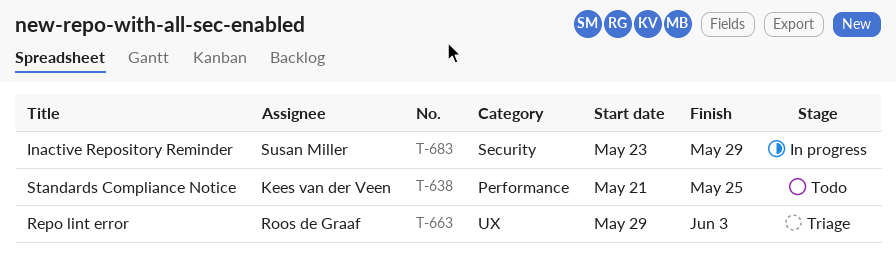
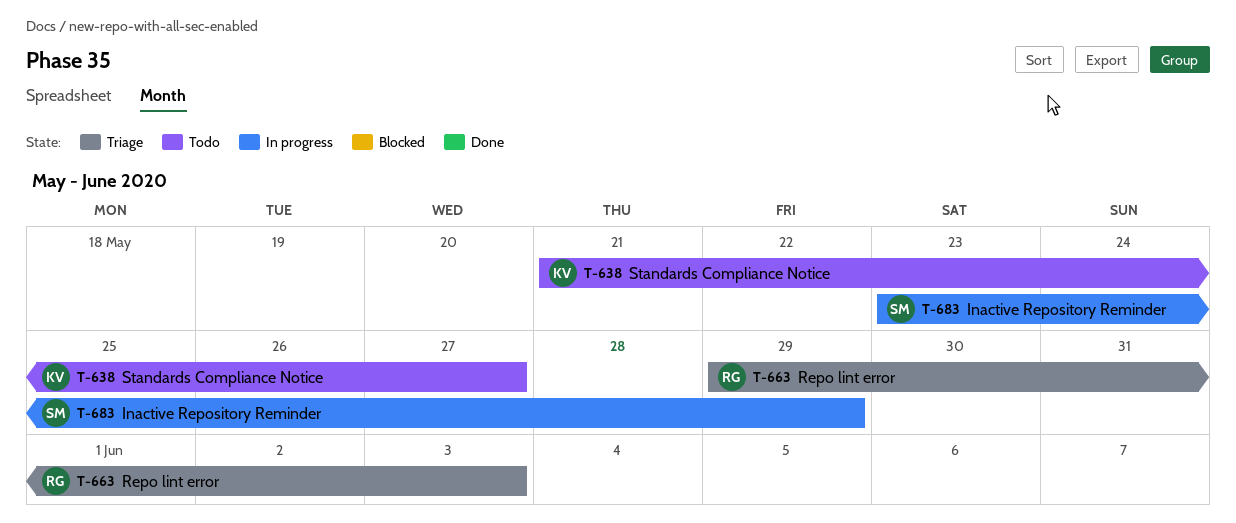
T-638, due: May 25 -> May 27

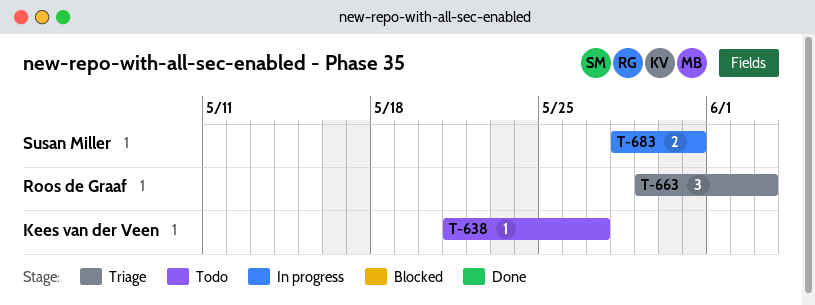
T-683, start: May 23 -> May 28
T-683, due: May 29 -> May 31

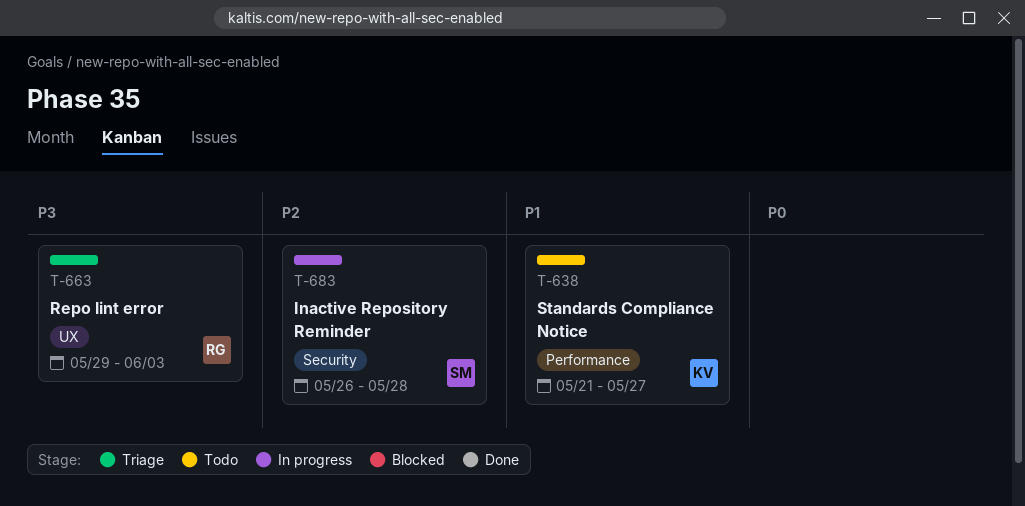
T-683, start: May 28 -> May 26
T-683, due: May 31 -> May 28

